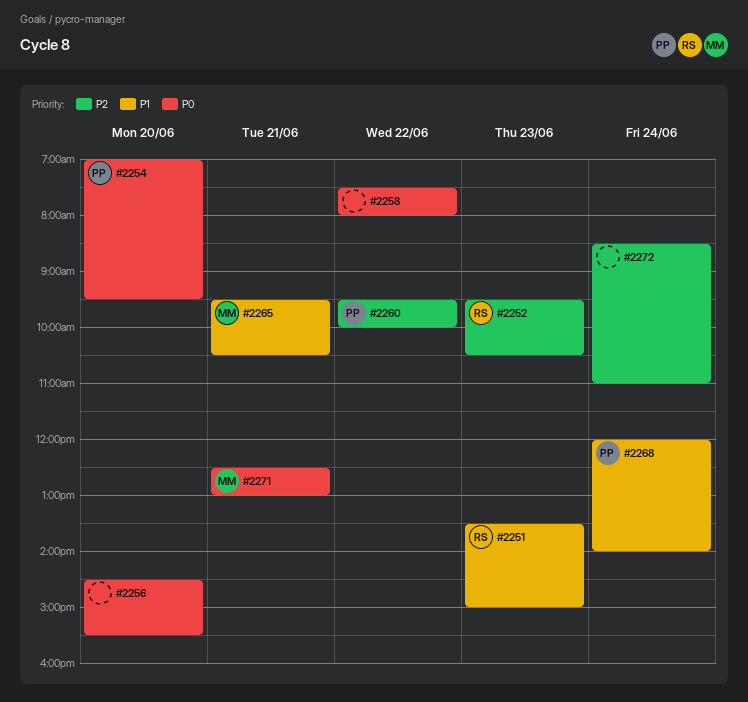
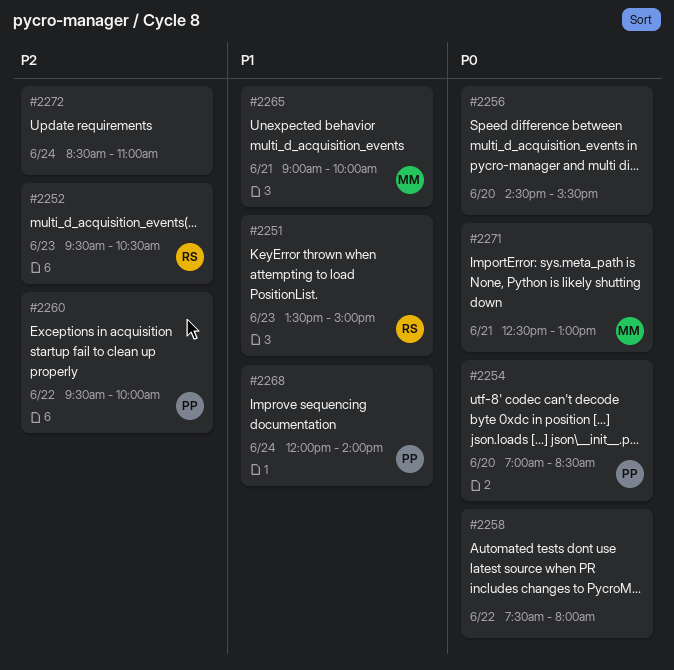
#2254, ends: 09:30 -> 08:30
#2265, begins: 09:30 -> 09:00
#2265, ends: 10:30 -> 10:00

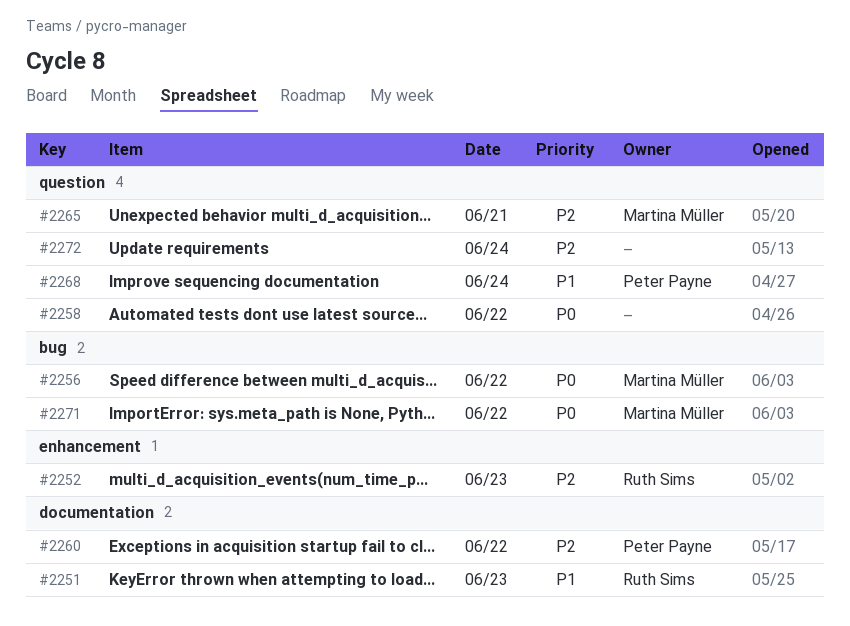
#2254: present -> none
#2256, owner: none -> Martina Müller
#2256, day: Jun 20 -> Jun 22
#2265, priority: P1 -> P2
#2271, day: Jun 21 -> Jun 22

